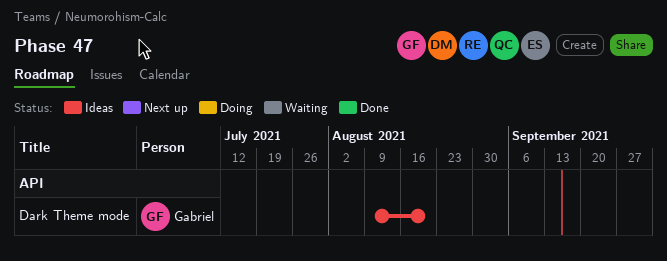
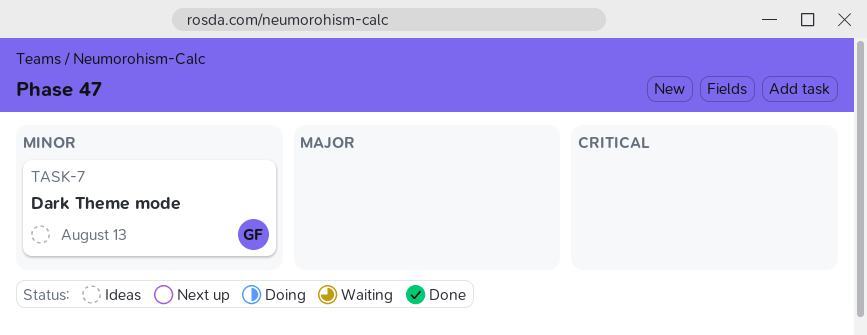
Dark Theme mode, due: Aug 20 -> Aug 13

